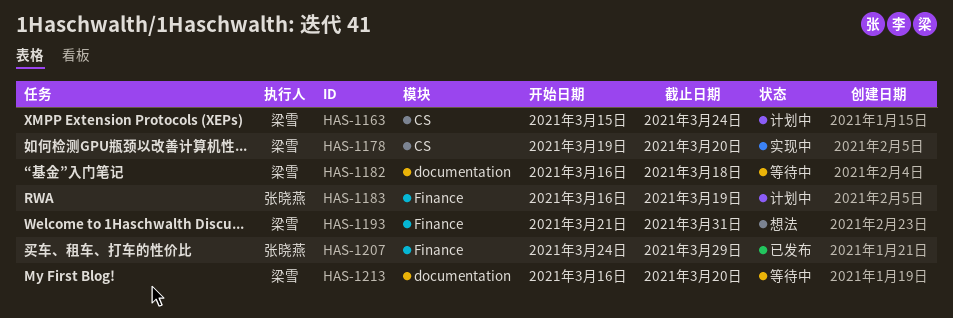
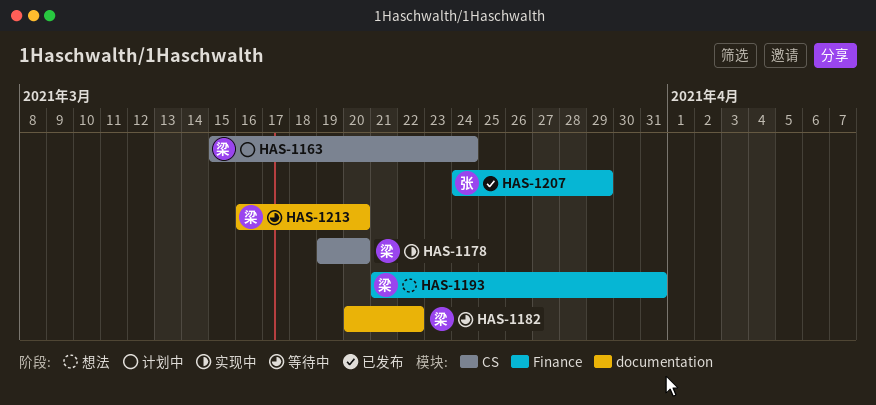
HAS-1182, start: Mar 16 -> Mar 20
HAS-1182, due: Mar 18 -> Mar 22
HAS-1183: present -> none

